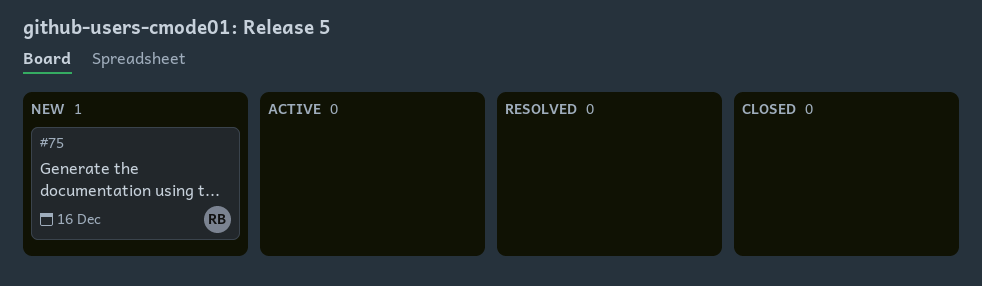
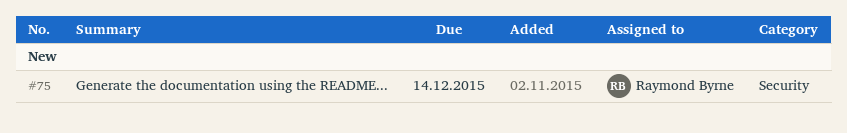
#75, due: Dec 16 -> Dec 14

